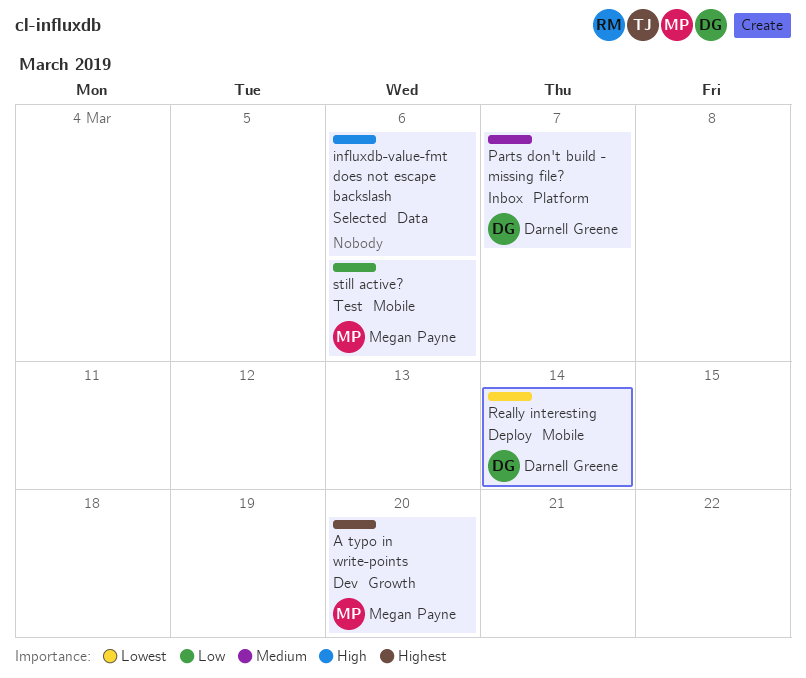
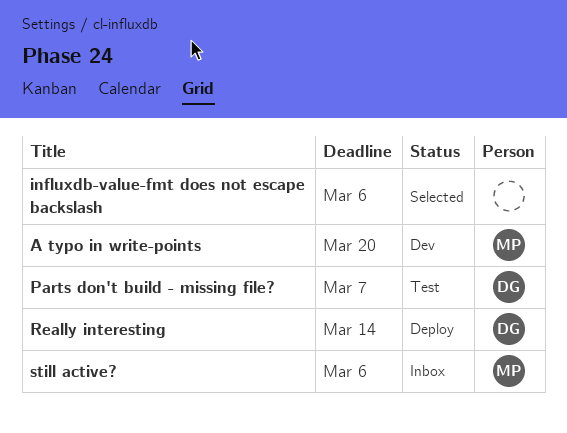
Parts don't build - missing file?, status: Inbox -> Test
still active?, status: Test -> Inbox

